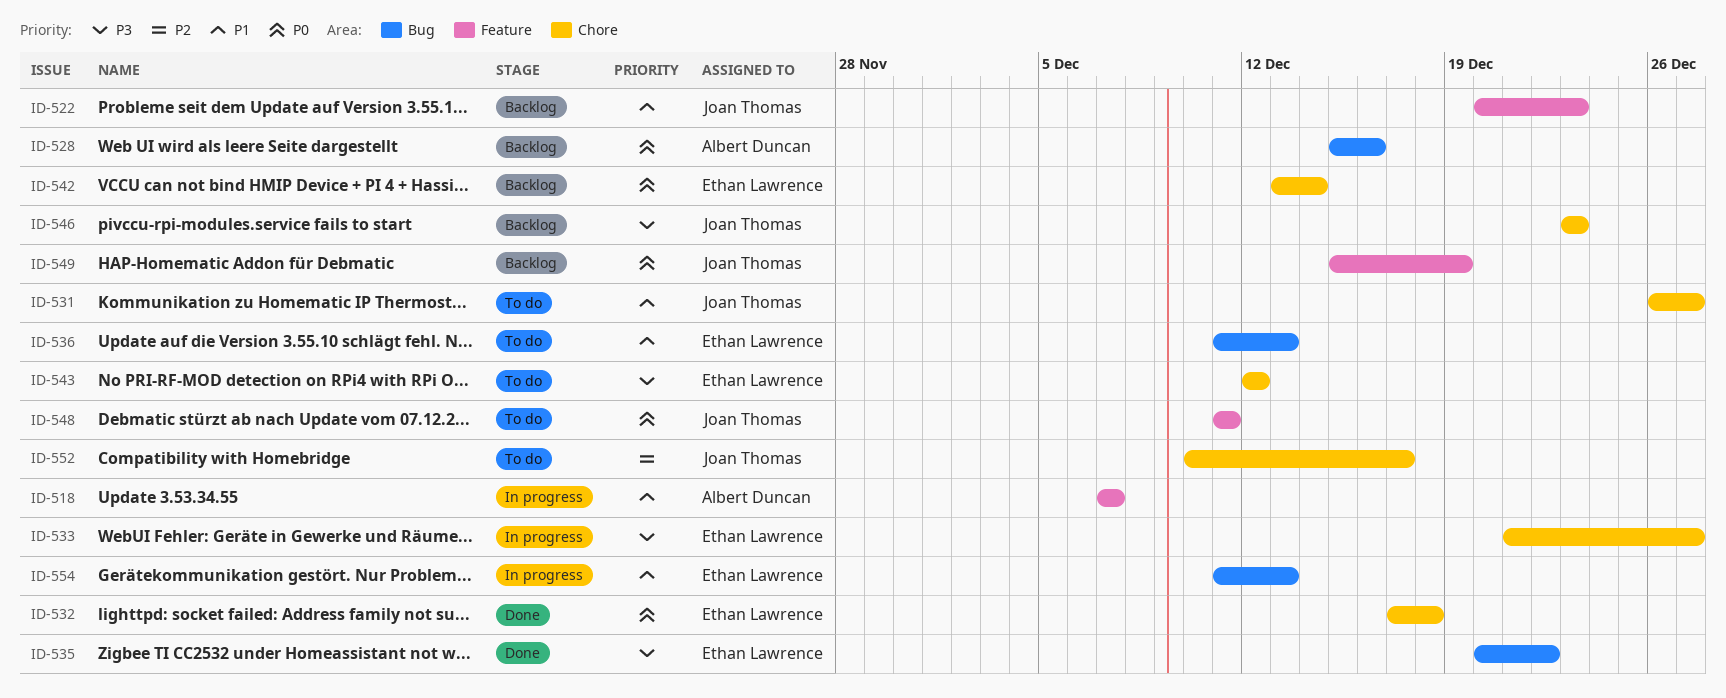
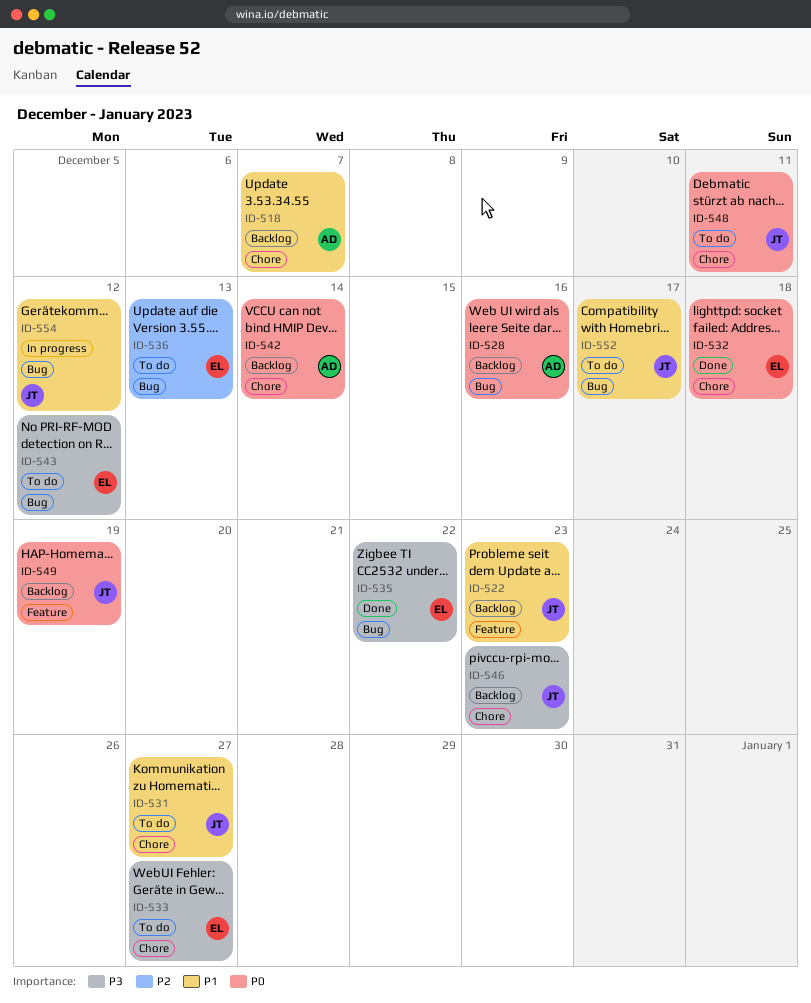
ID-518, status: In progress -> Backlog
ID-518, label: Feature -> Chore
ID-533, status: In progress -> To do
ID-536, priority: P1 -> P2
ID-542, owner: Ethan Lawrence -> Albert Duncan
ID-543, label: Chore -> Bug
ID-548, label: Feature -> Chore
ID-552, priority: P2 -> P1
ID-552, label: Chore -> Bug
ID-554, owner: Ethan Lawrence -> Joan Thomas
ID-554, due: Dec 13 -> Dec 12

